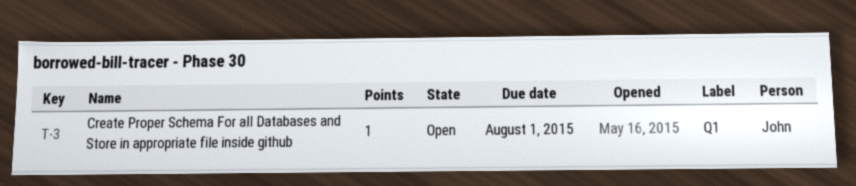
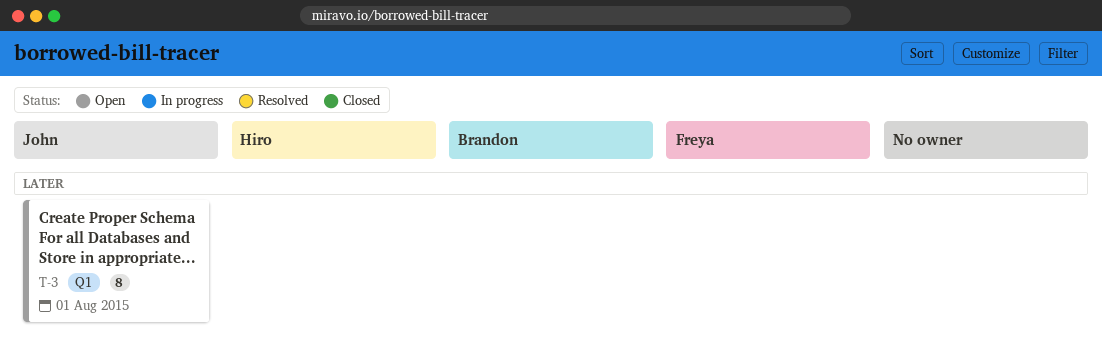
T-3, estimate: 1 -> 8

